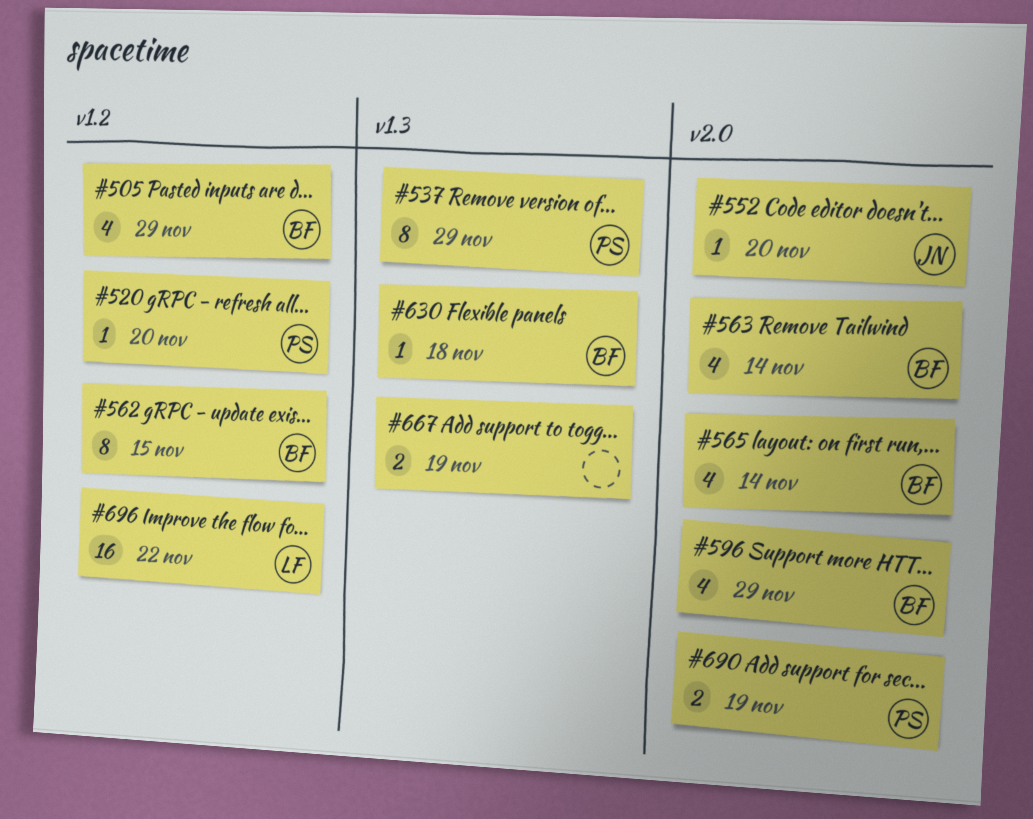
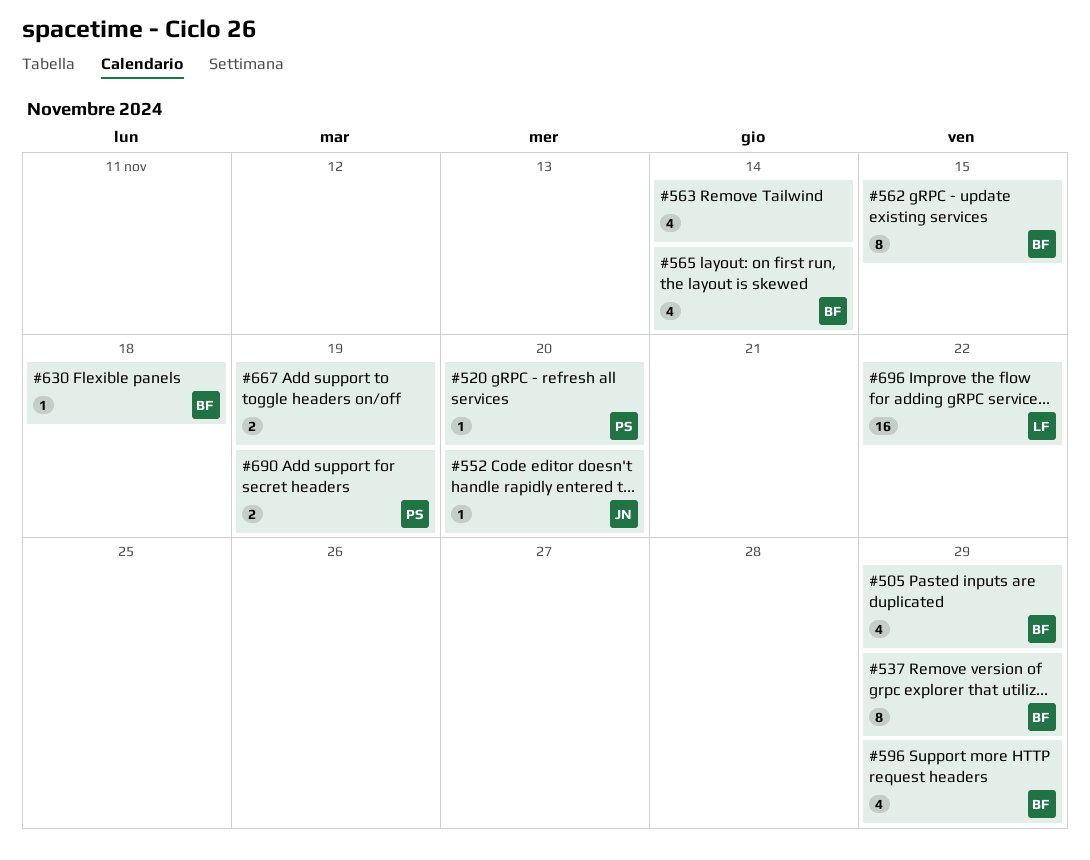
#537, owner: PS -> BF
#563, owner: BF -> none

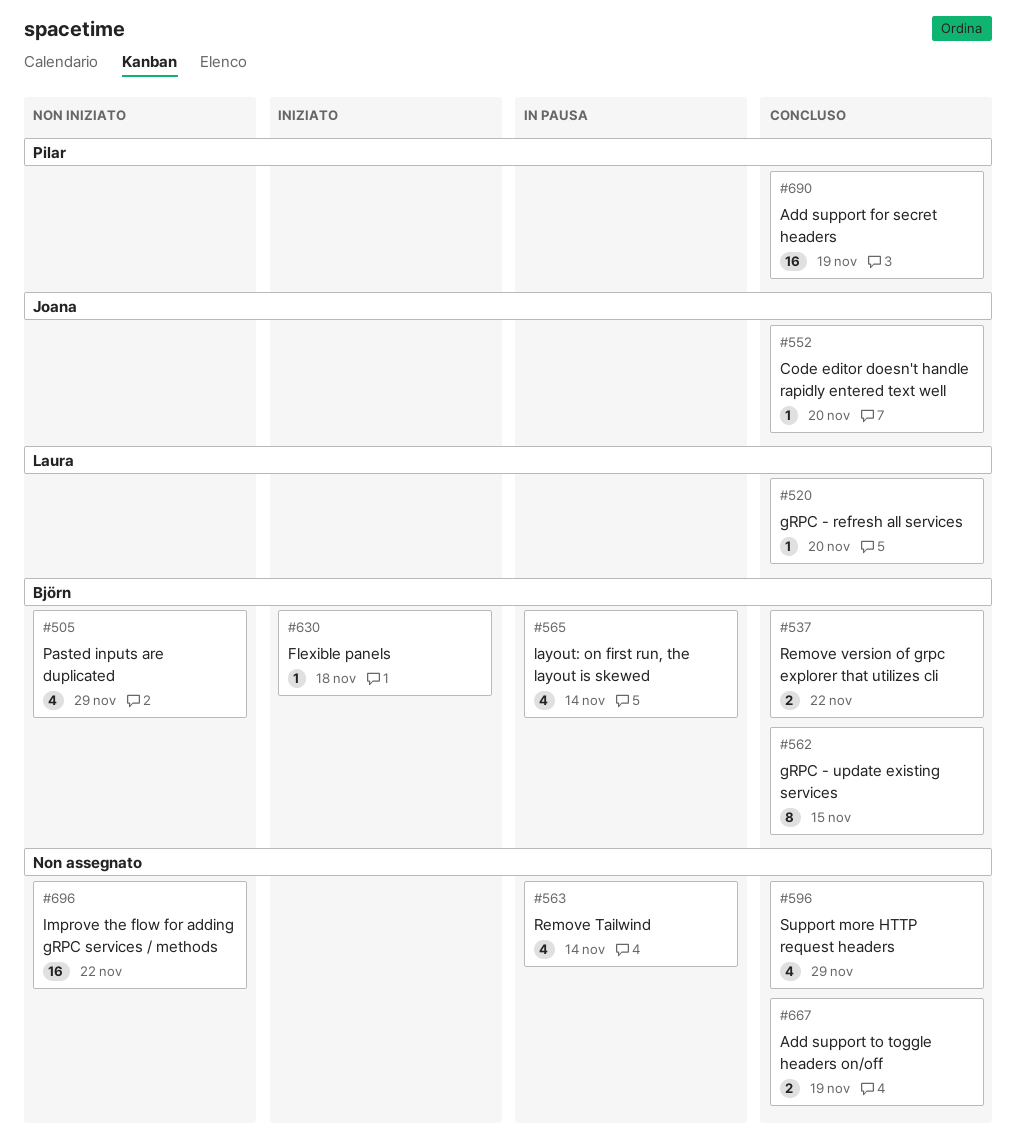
#520, owner: Pilar -> Laura
#537, estimate: 8 -> 2
#537, due: Nov 29 -> Nov 22
#596, owner: Björn -> none
#690, estimate: 2 -> 16
#696, owner: Laura -> none

